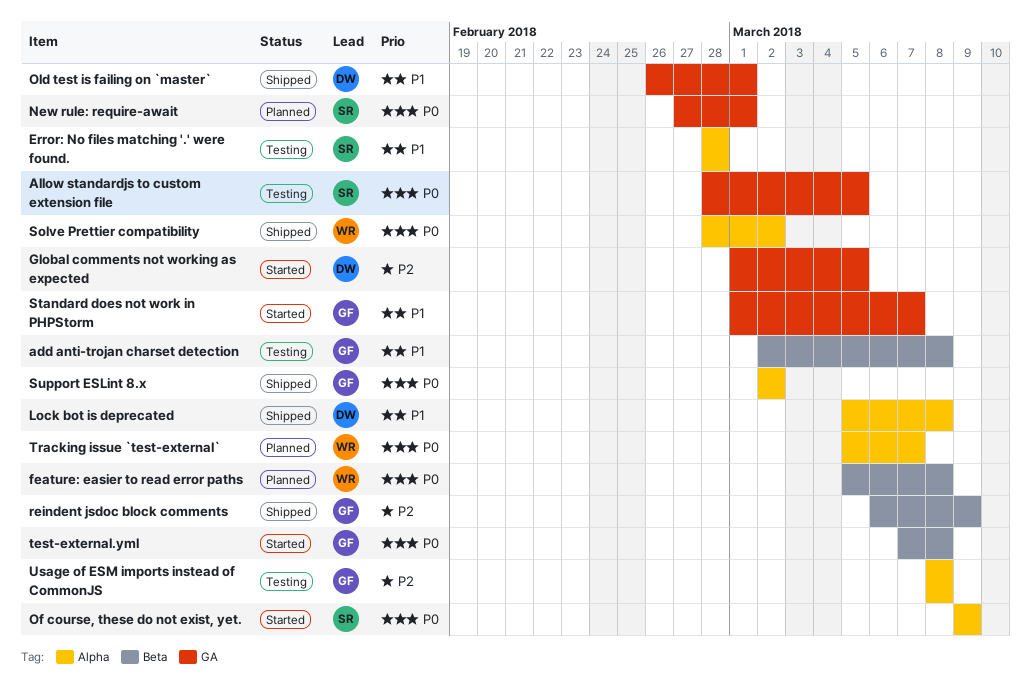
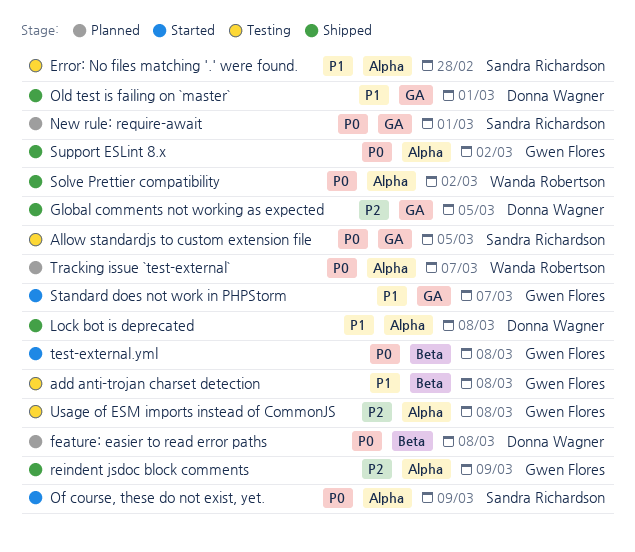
feature: easier to read error paths, owner: Wanda Robertson -> Donna Wagner
Global comments not working as expected, status: Started -> Shipped
reindent jsdoc block comments, label: Beta -> Alpha

